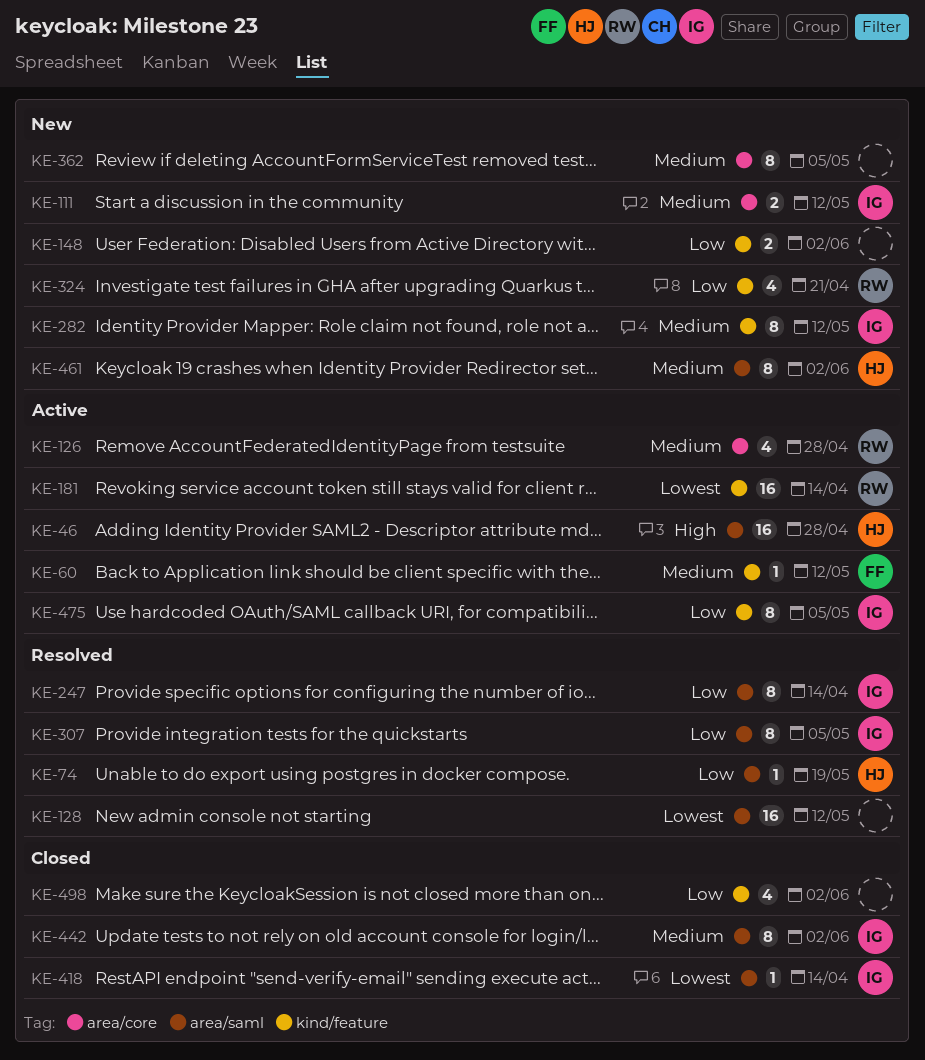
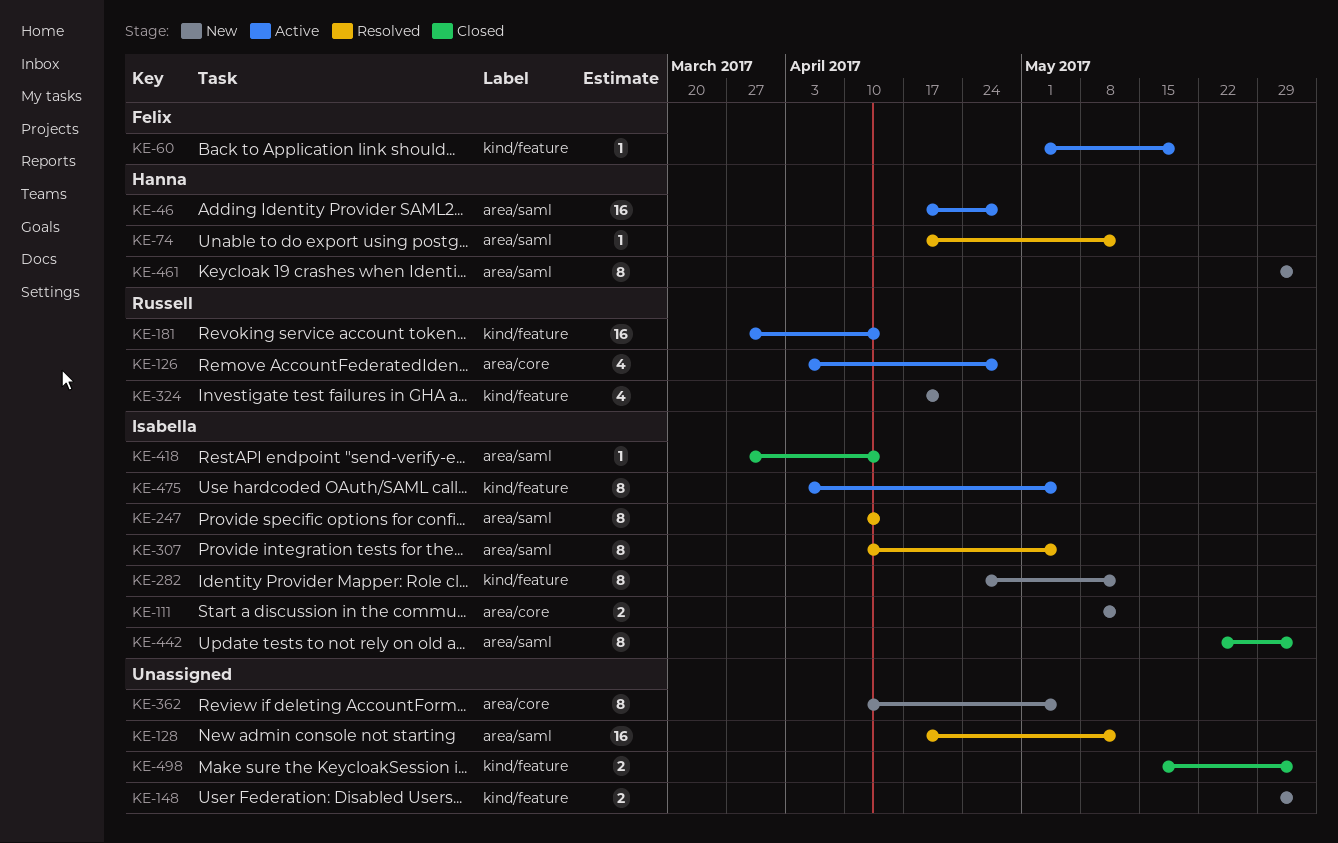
KE-60, due: May 12 -> May 19
KE-74, due: May 19 -> May 12
KE-498, estimate: 4 -> 2

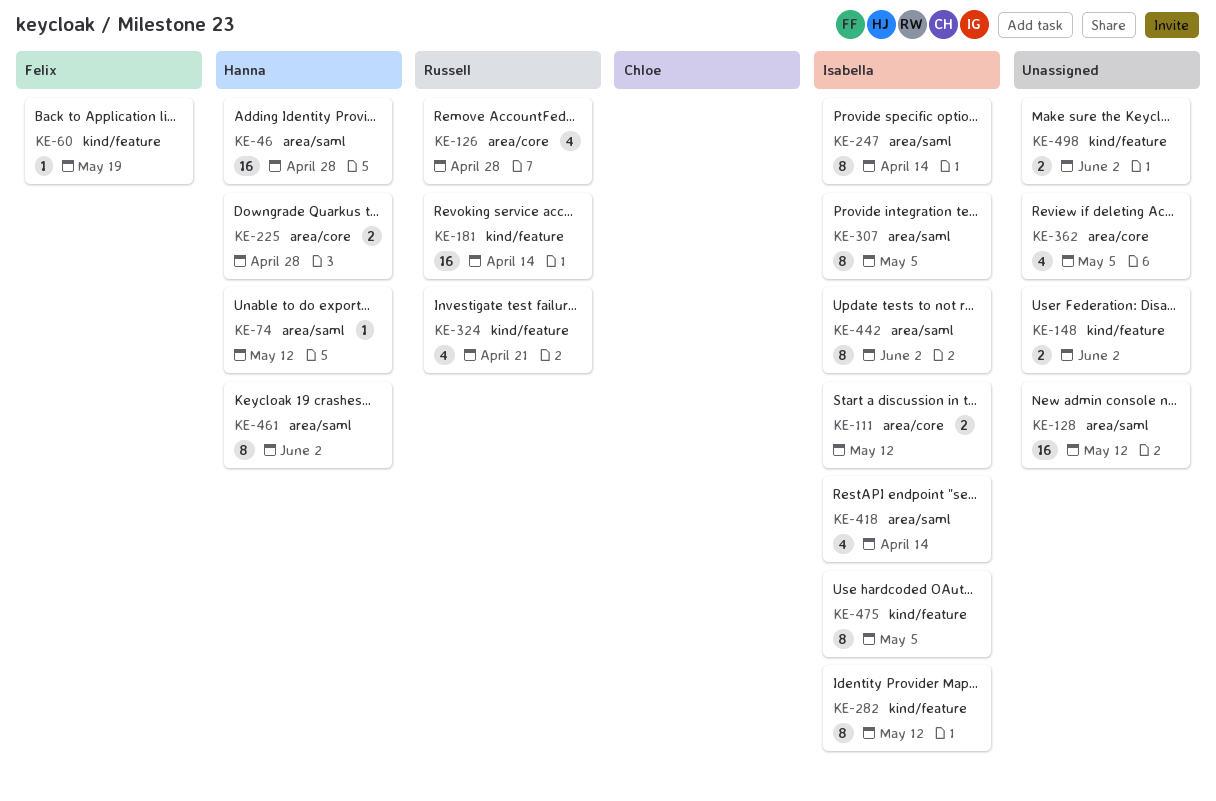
KE-225: none -> present
KE-362, estimate: 8 -> 4
KE-418, estimate: 1 -> 4

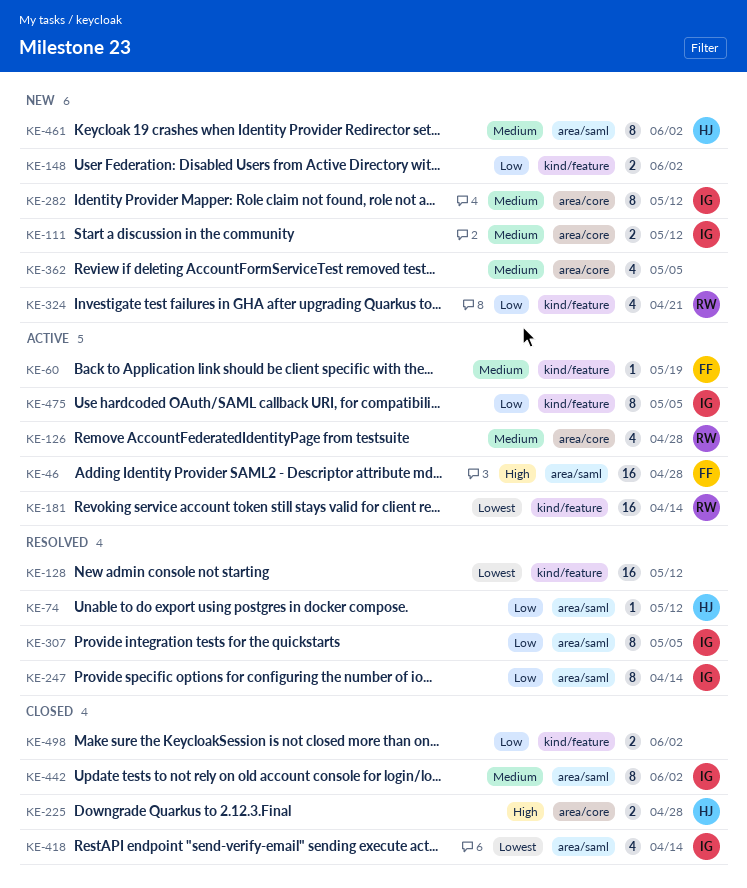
KE-46, owner: Hanna -> Felix
KE-128, label: area/saml -> kind/feature
KE-282, label: kind/feature -> area/core

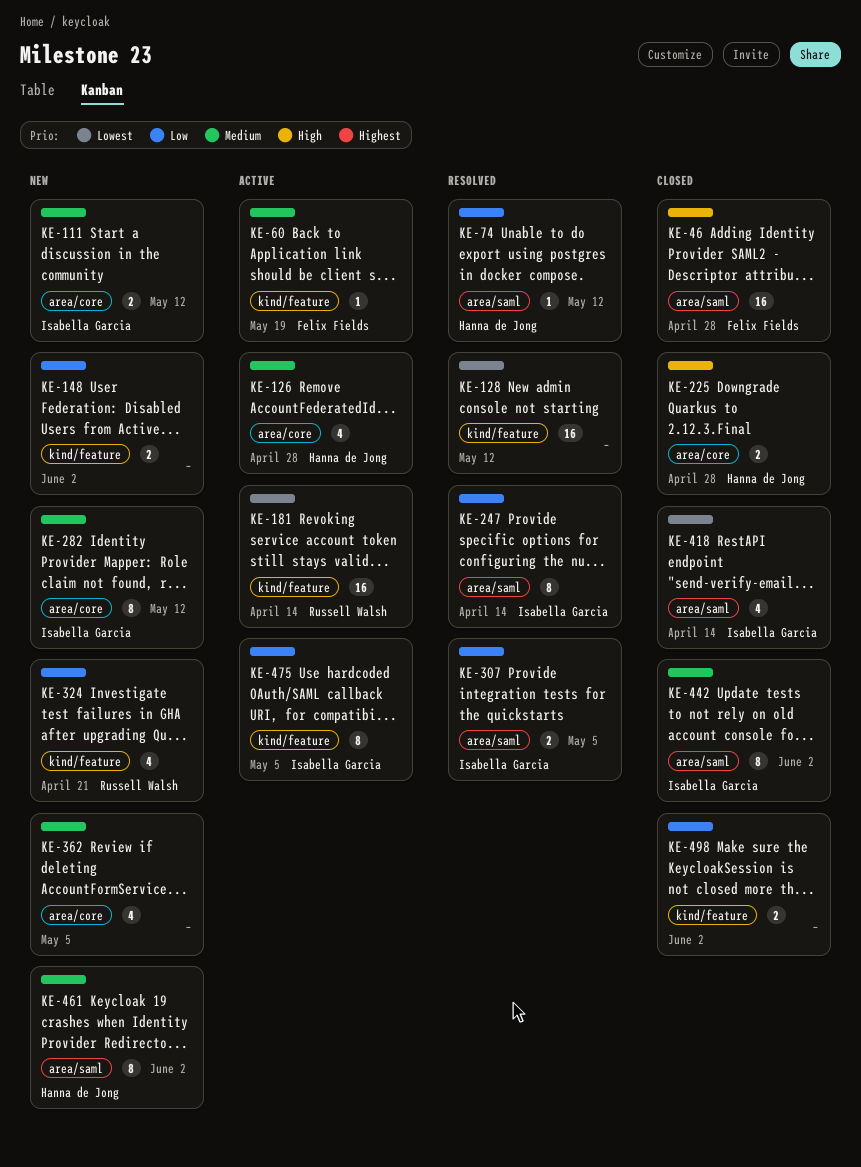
KE-46, status: Active -> Closed
KE-126, owner: Russell Walsh -> Hanna de Jong
KE-307, estimate: 8 -> 2

